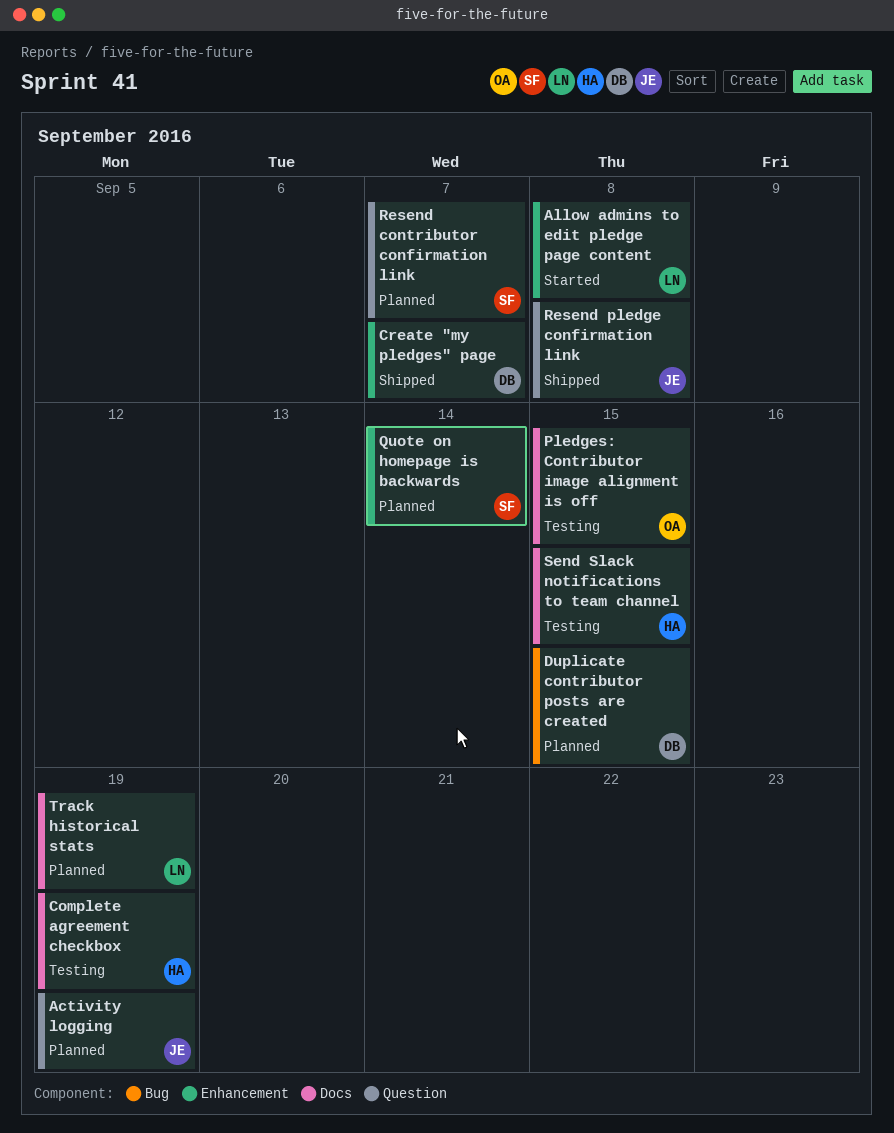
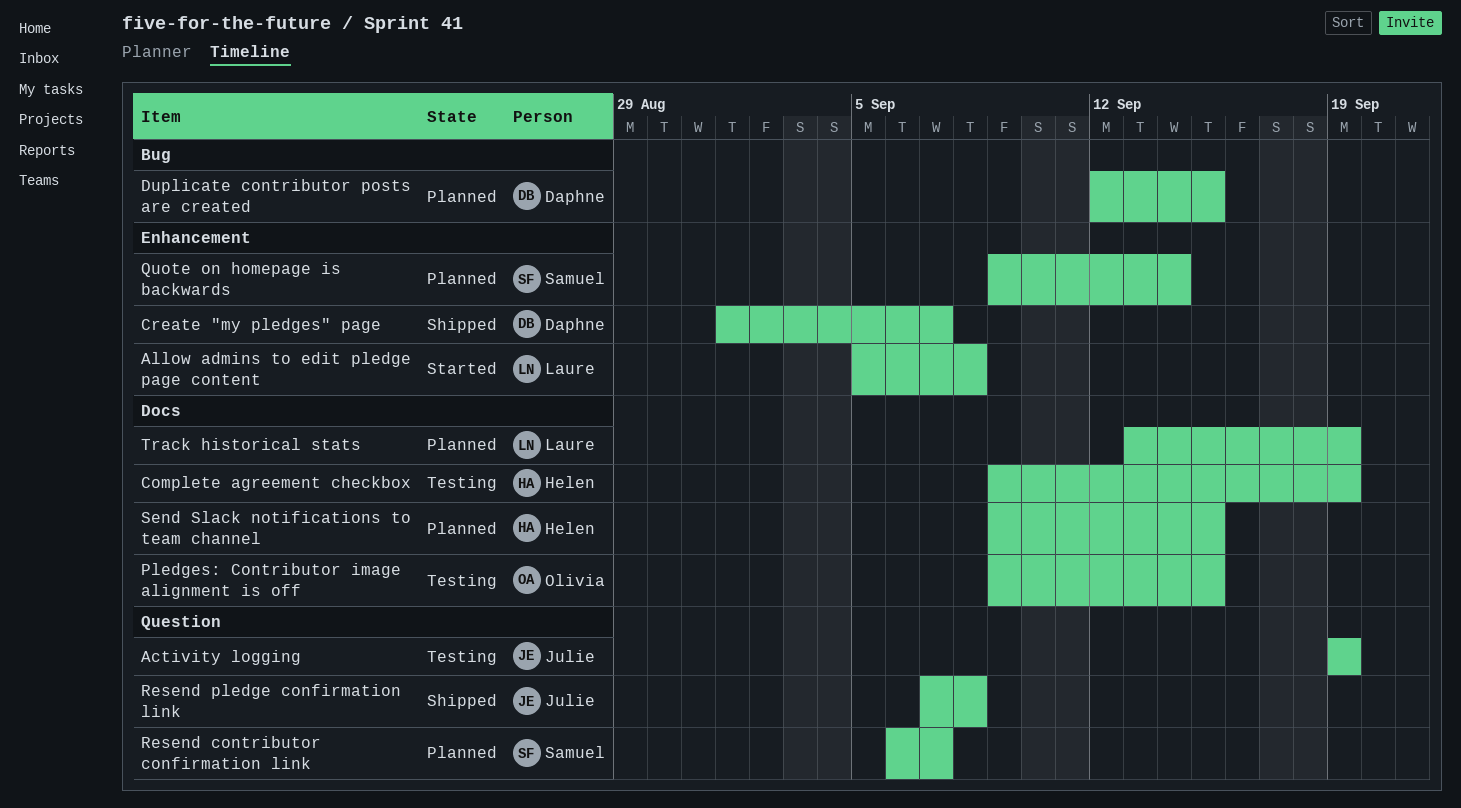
Activity logging, status: Planned -> Testing
Send Slack notifications to team channel, status: Testing -> Planned

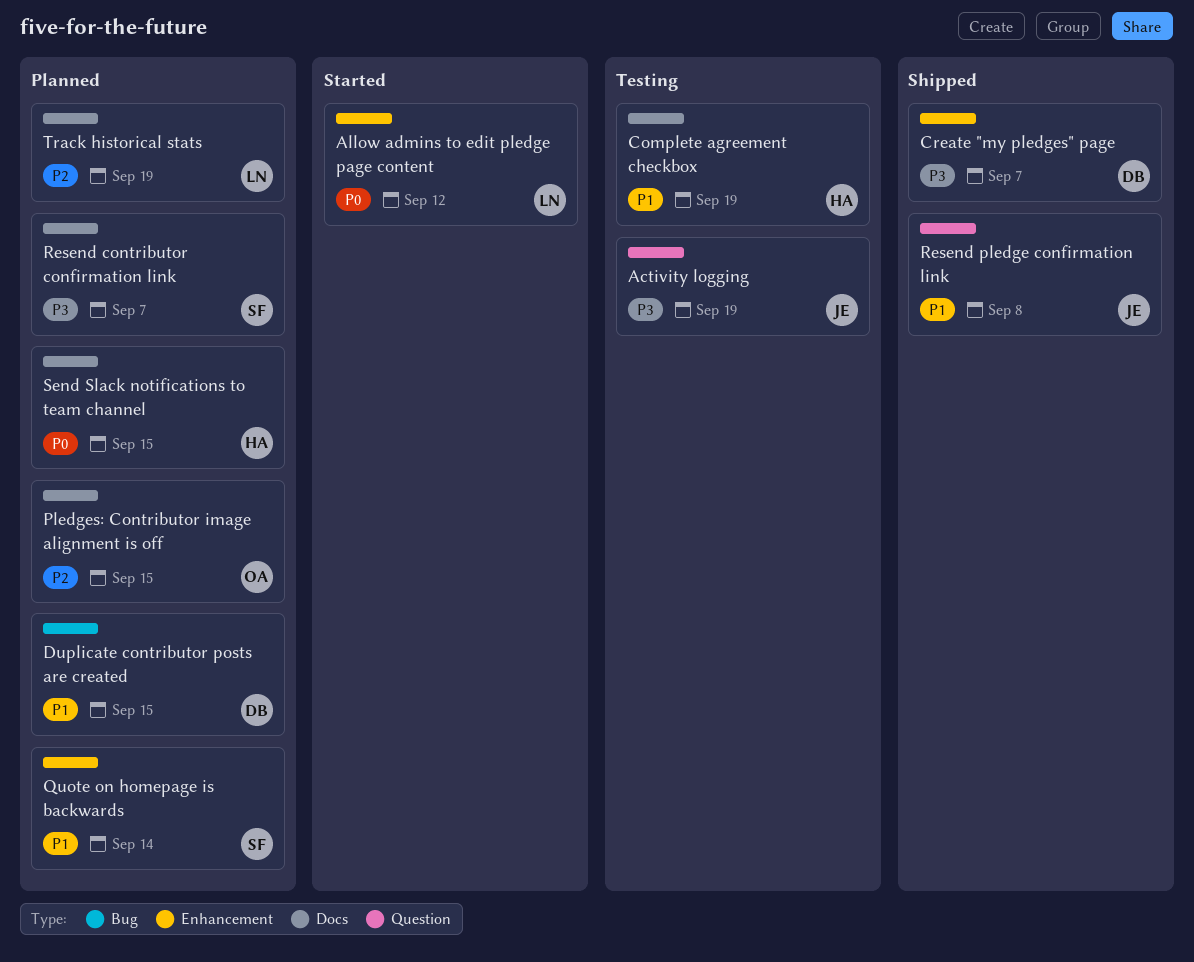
Allow admins to edit pledge page content, due: Sep 8 -> Sep 12
Pledges: Contributor image alignment is off, status: Testing -> Planned
Resend contributor confirmation link, label: Question -> Docs

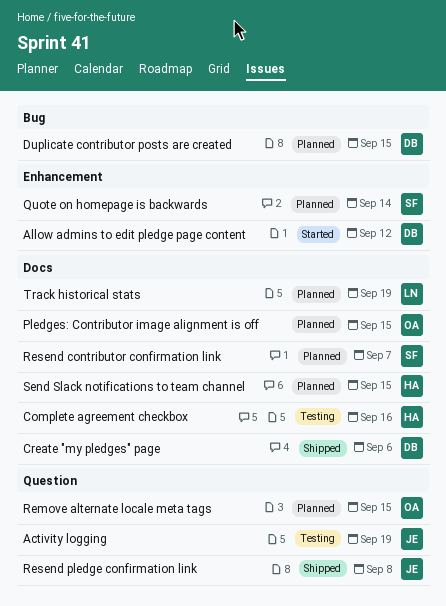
Allow admins to edit pledge page content, owner: LN -> DB
Complete agreement checkbox, due: Sep 19 -> Sep 16
Create "my pledges" page, label: Enhancement -> Docs
Create "my pledges" page, due: Sep 7 -> Sep 6
Remove alternate locale meta tags: none -> present

